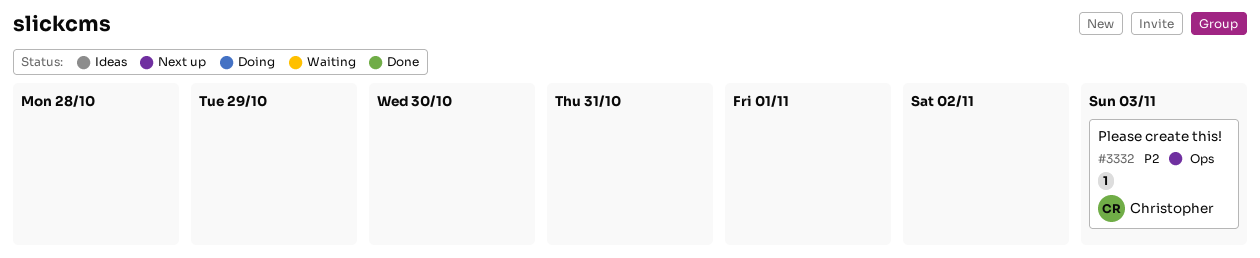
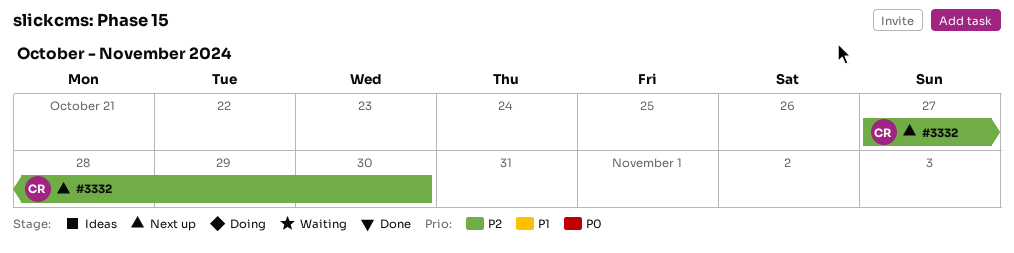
#3332, due: Nov 3 -> Oct 30

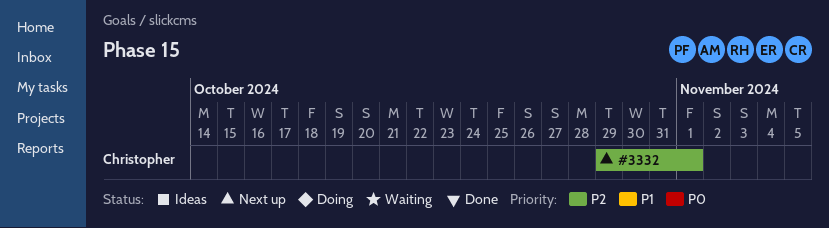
#3332, start: Oct 27 -> Oct 29
#3332, due: Oct 30 -> Nov 1

